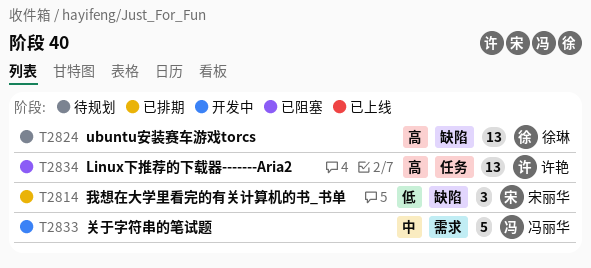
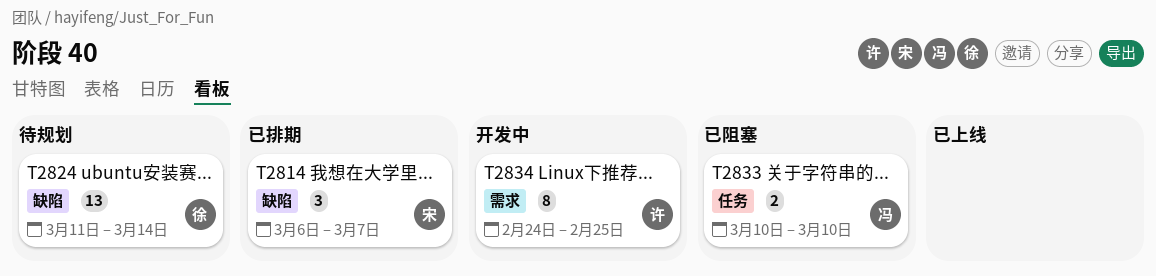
T2833, status: 开发中 -> 已阻塞
T2833, label: 需求 -> 任务
T2833, estimate: 5 -> 2
T2834, status: 已阻塞 -> 开发中
T2834, label: 任务 -> 需求
T2834, estimate: 13 -> 8

